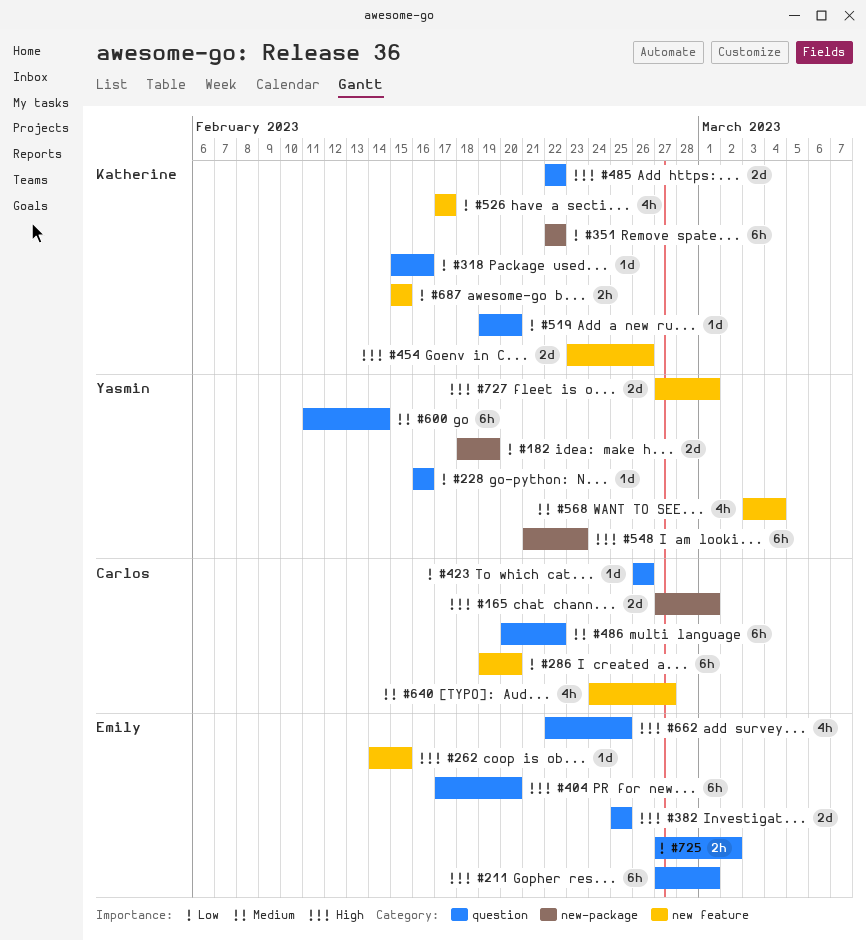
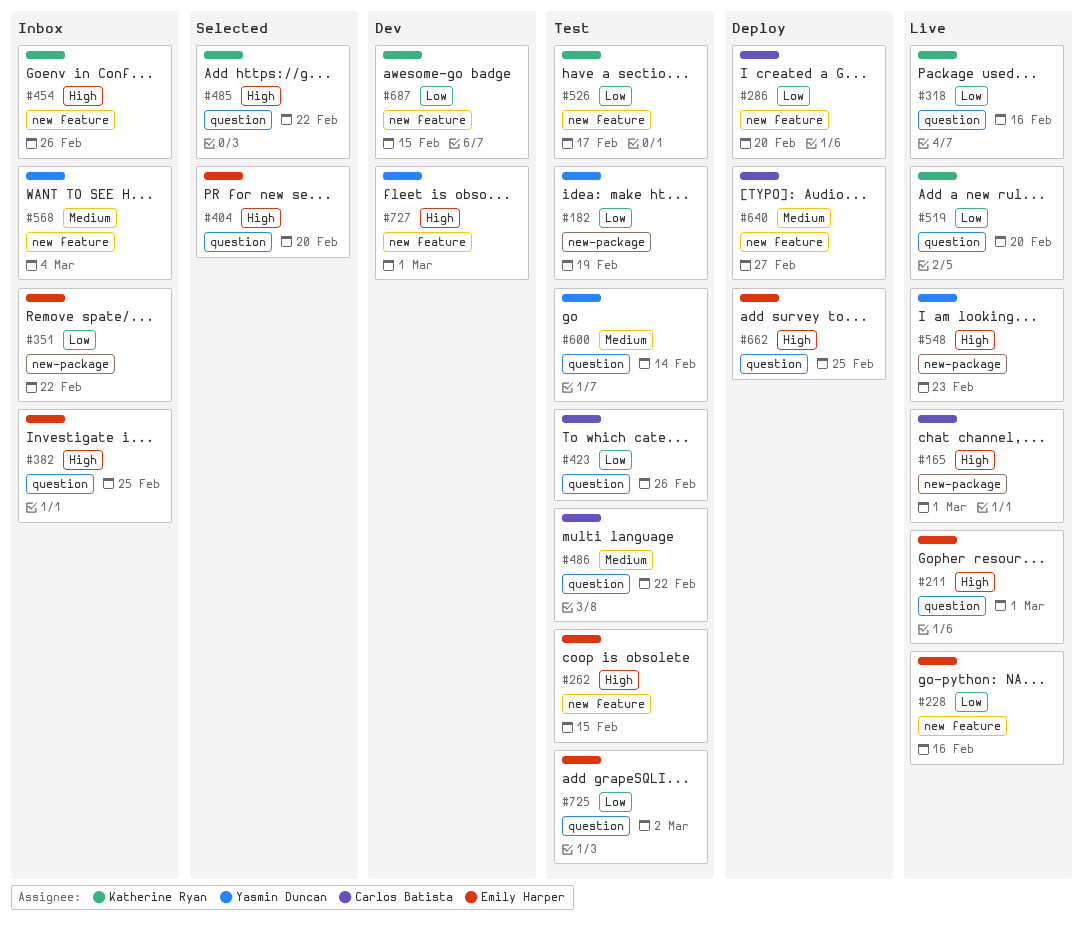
#228, owner: Yasmin Duncan -> Emily Harper
#228, label: question -> new feature
#351, owner: Katherine Ryan -> Emily Harper

